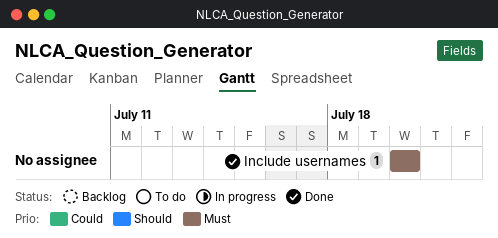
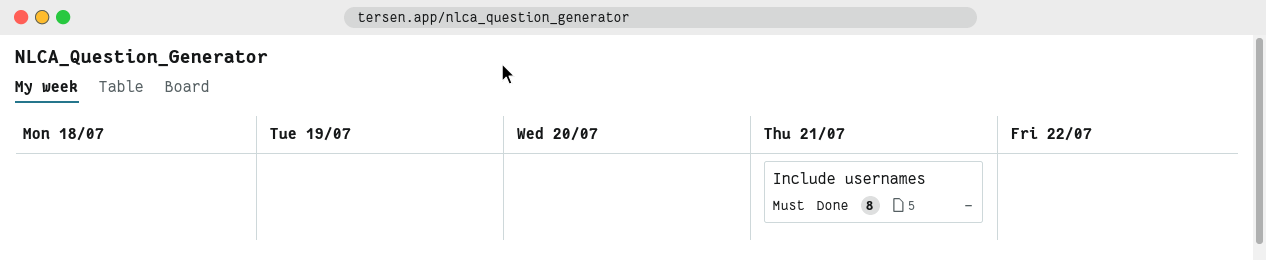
Include usernames, estimate: 1 -> 8
Include usernames, due: Jul 20 -> Jul 21

